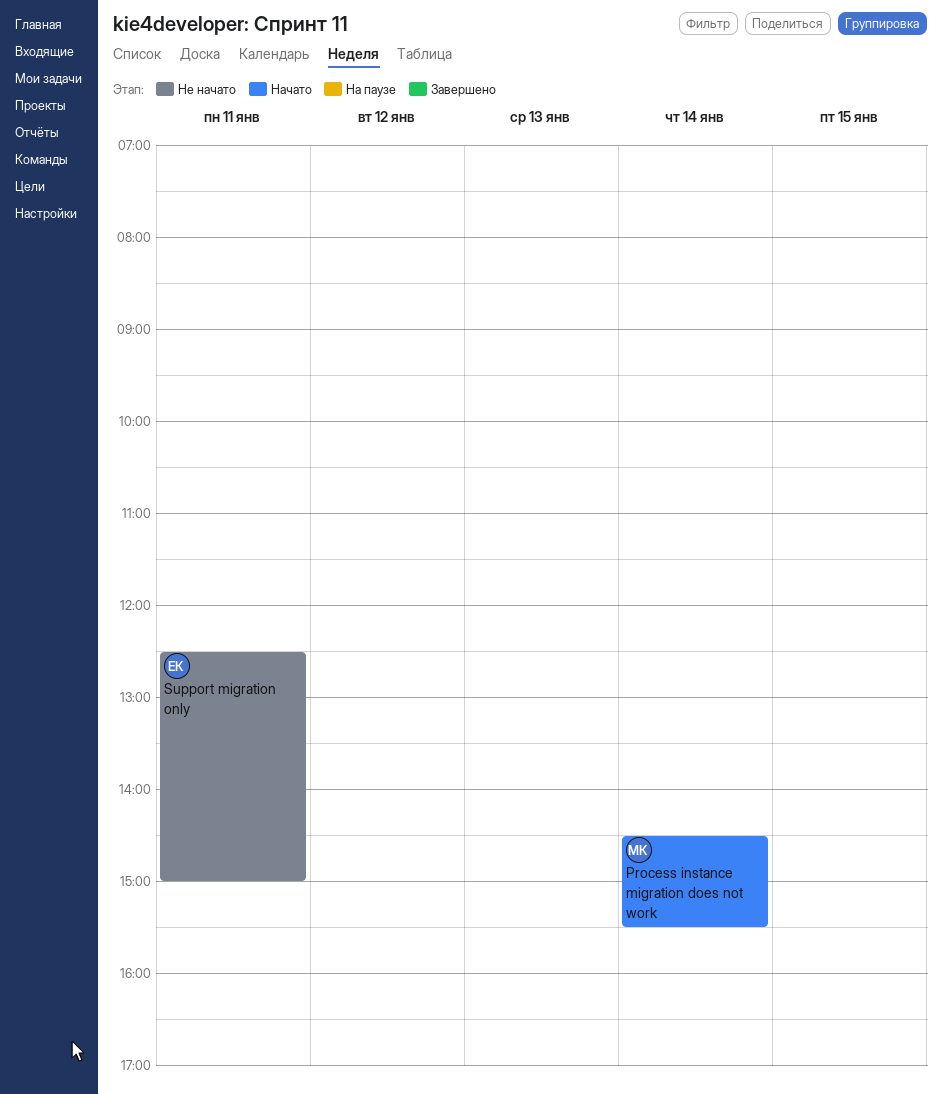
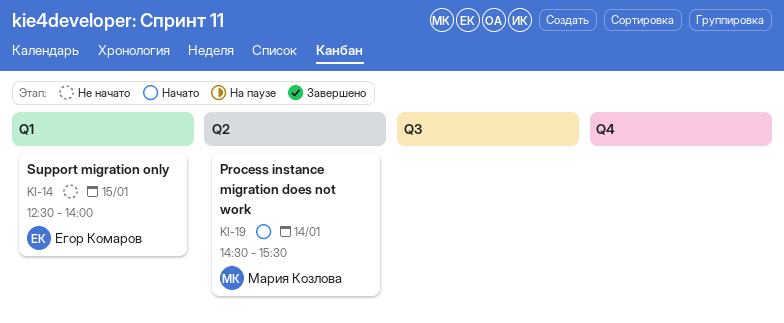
Support migration only, day: Jan 11 -> Jan 15
Support migration only, ends: 15:00 -> 14:00

